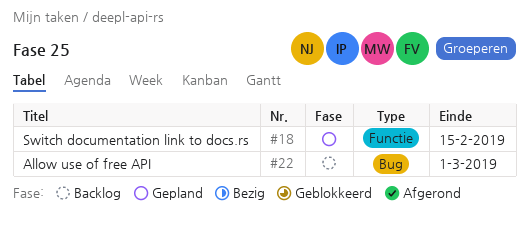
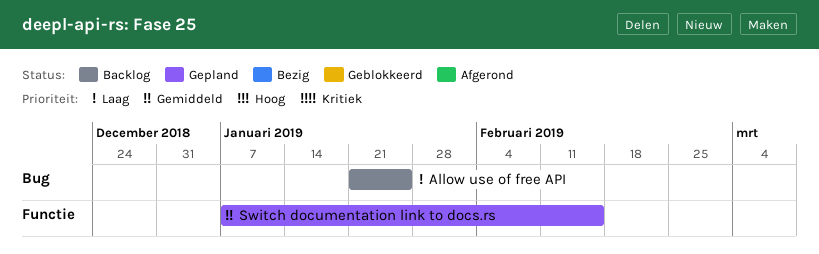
Allow use of free API, due: Mar 1 -> Jan 25

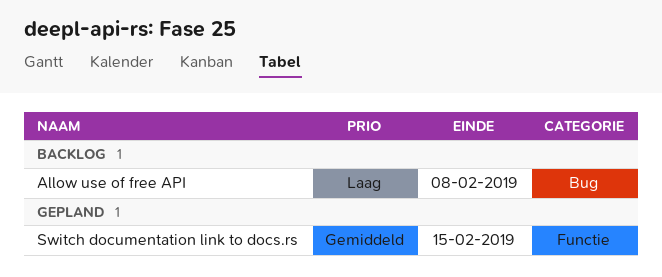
Allow use of free API, due: Jan 25 -> Feb 8

